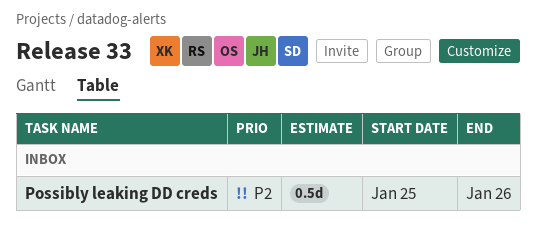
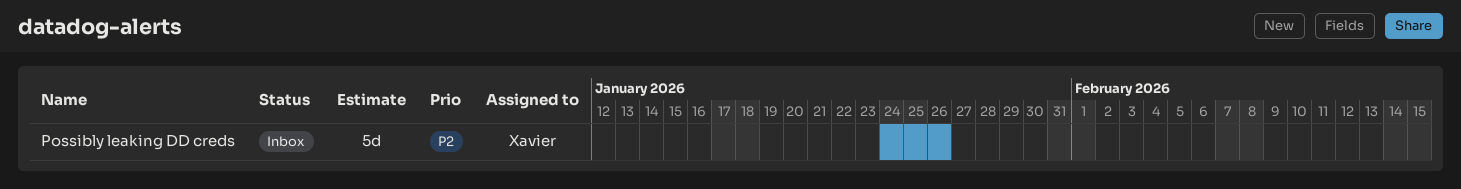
Possibly leaking DD creds, estimate: 0.5d -> 5d
Possibly leaking DD creds, start: Jan 25 -> Jan 24

